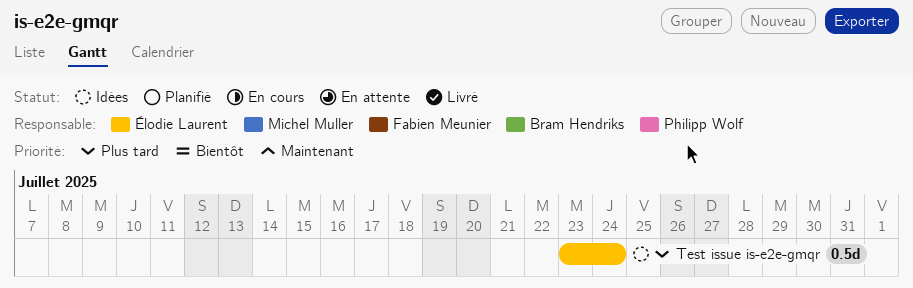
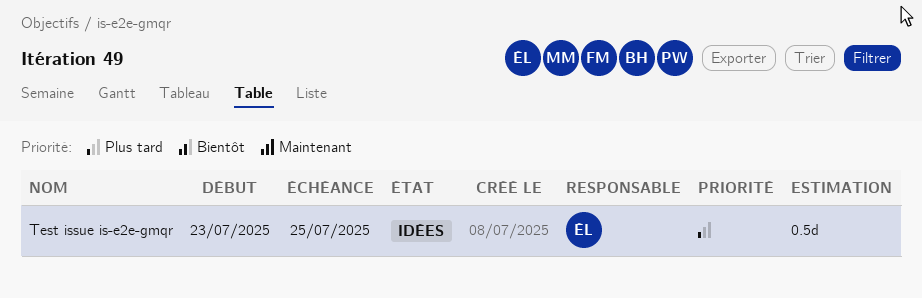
Test issue is-e2e-gmqr, due: Jul 24 -> Jul 25

